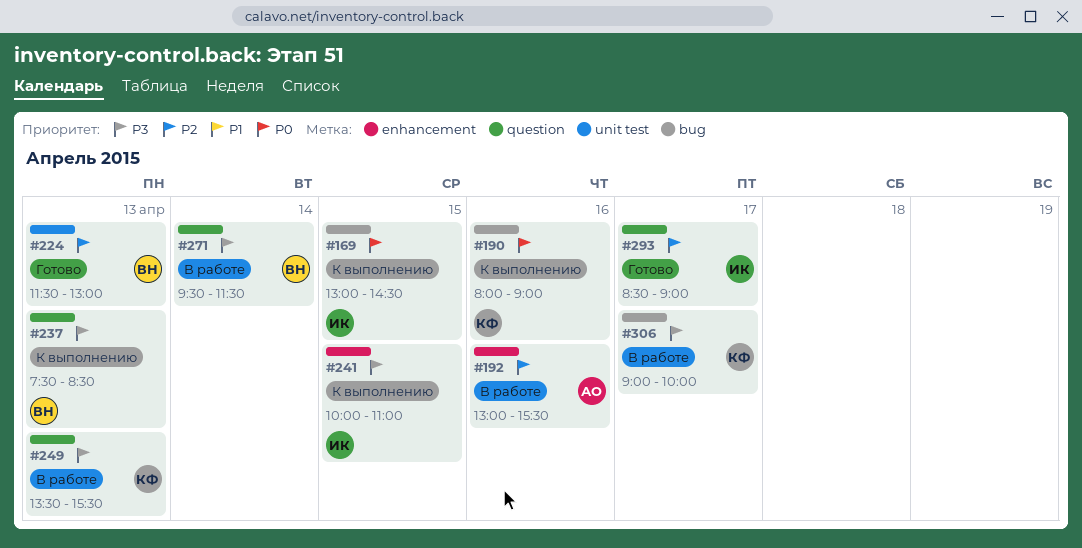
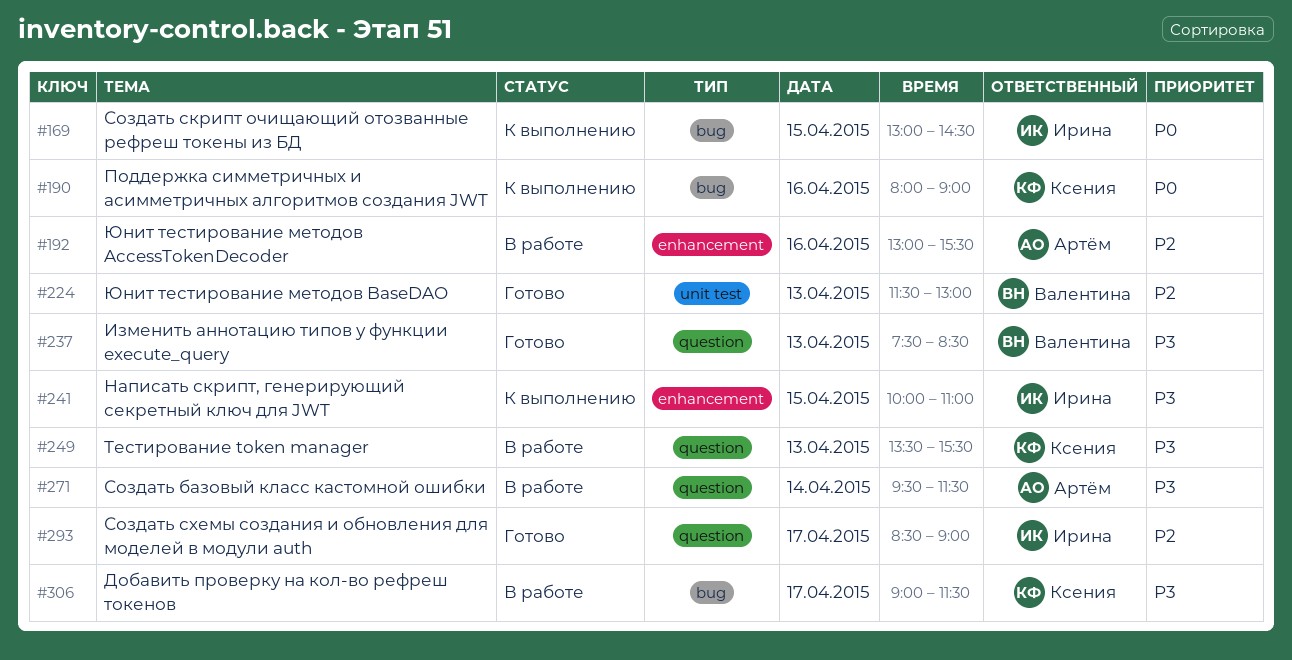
#237, status: К выполнению -> Готово
#271, owner: Валентина -> Артём
#306, ends: 10:00 -> 11:30

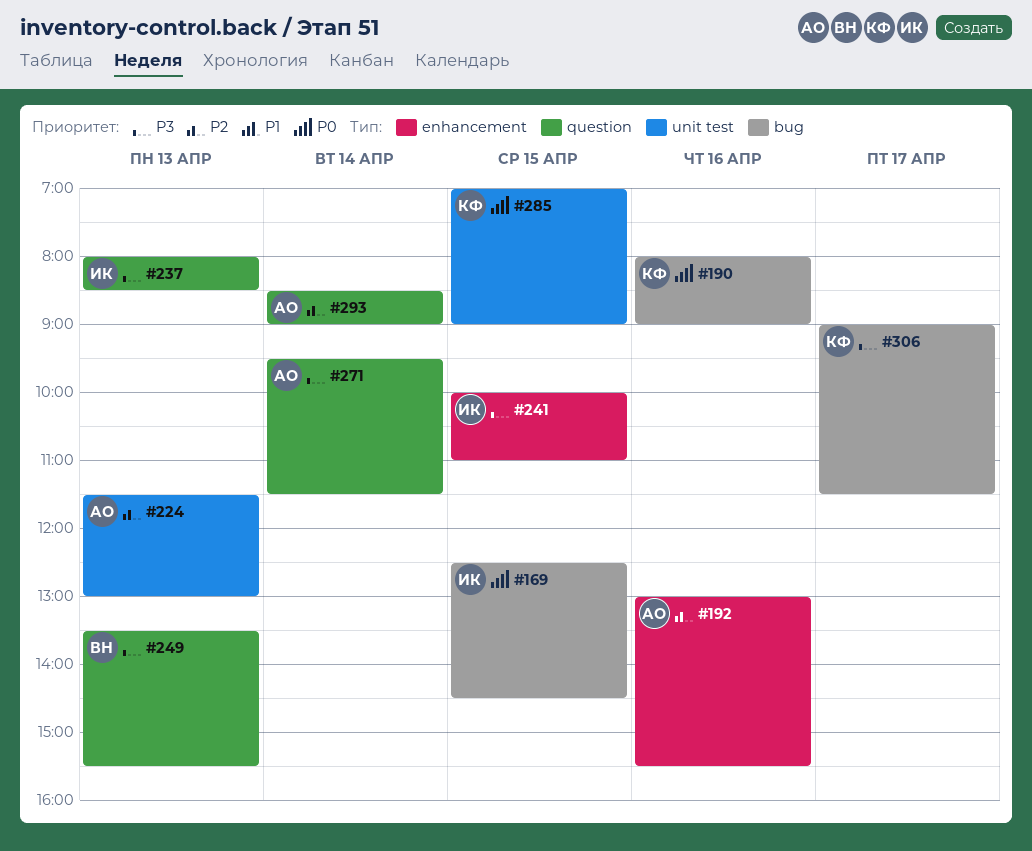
#169, begins: 13:00 -> 12:30
#224, owner: Валентина -> Артём
#237, owner: Валентина -> Ирина
#237, begins: 07:30 -> 08:00
#249, owner: Ксения -> Валентина
#285: none -> present
#293, owner: Ирина -> Артём
#293, day: Apr 17 -> Apr 14

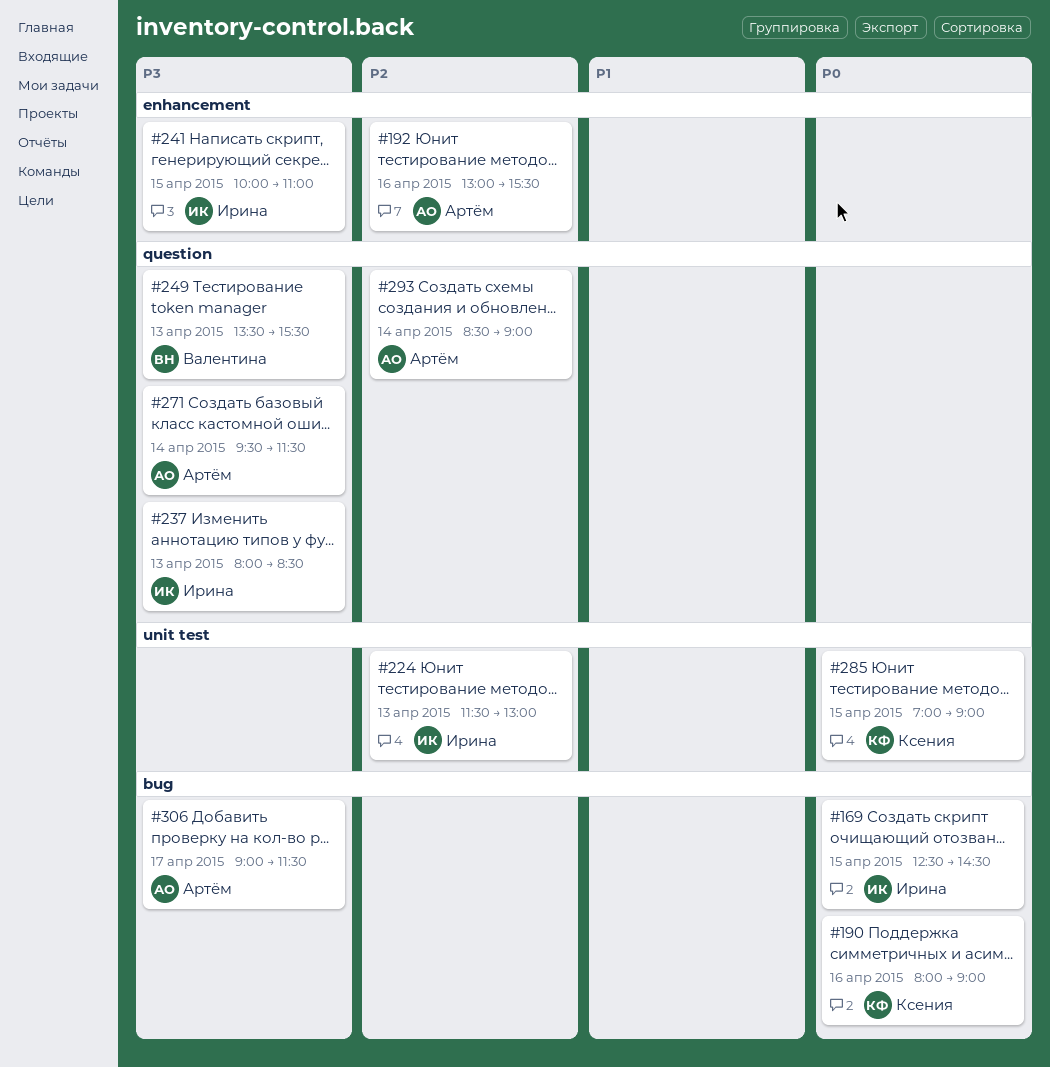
#224, owner: Артём -> Ирина
#306, owner: Ксения -> Артём

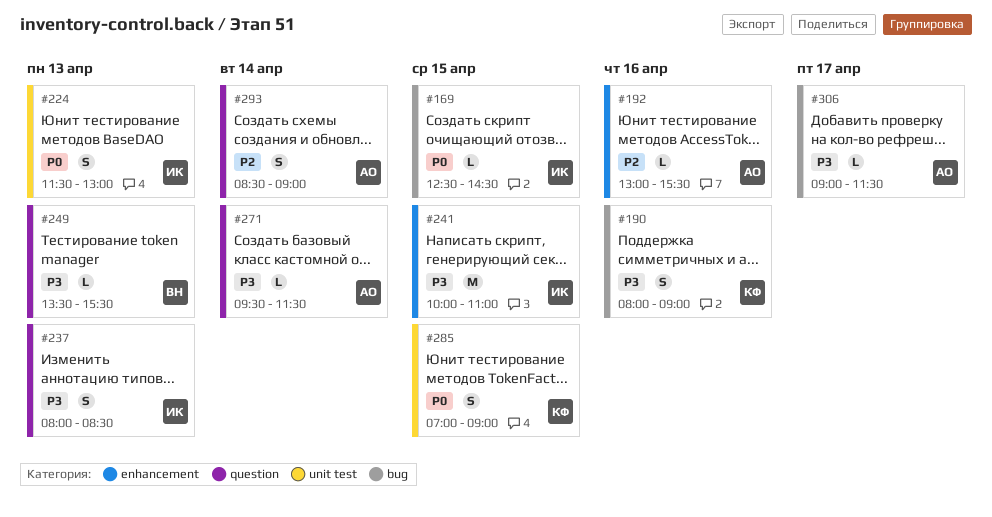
#190, priority: P0 -> P3
#224, priority: P2 -> P0

